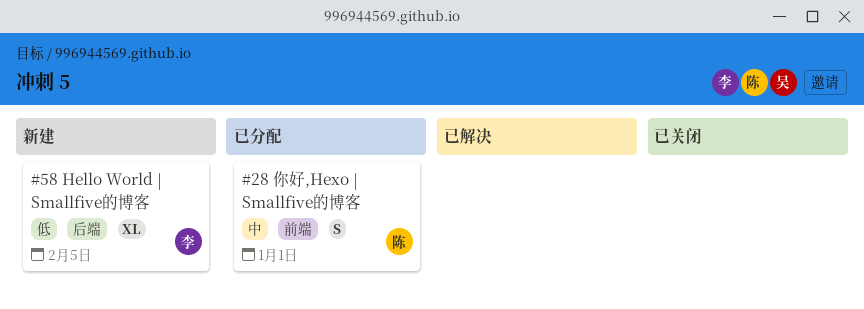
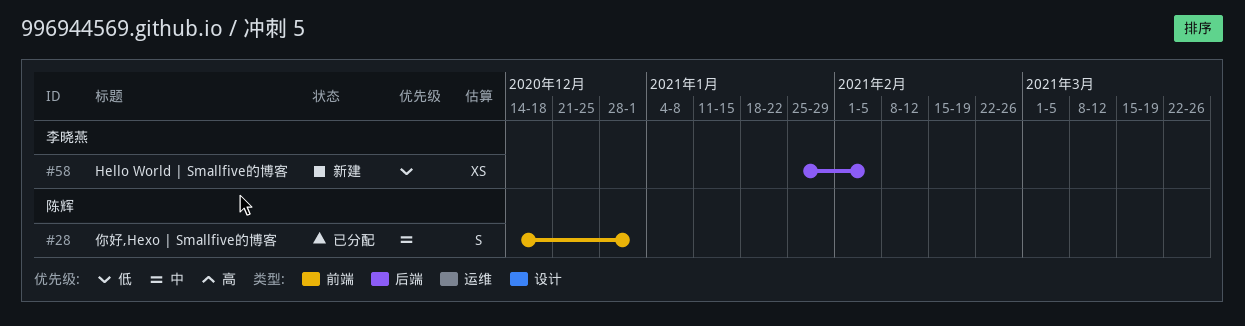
#58, estimate: XL -> XS

